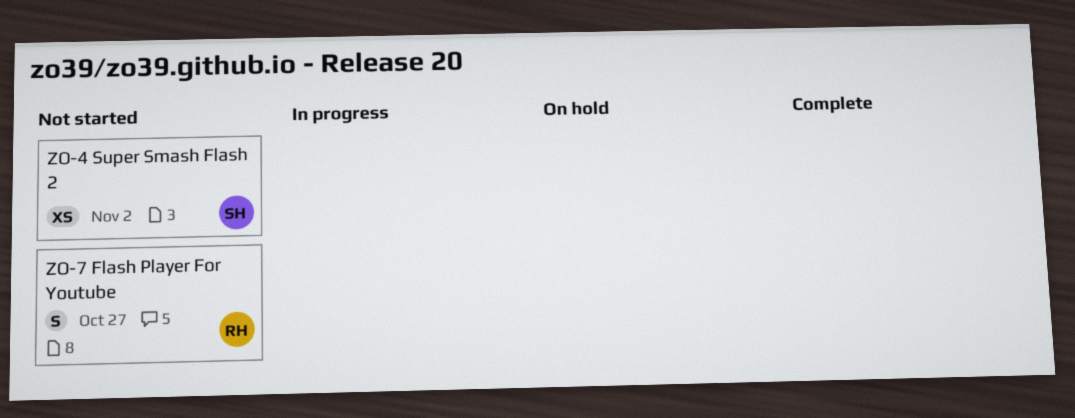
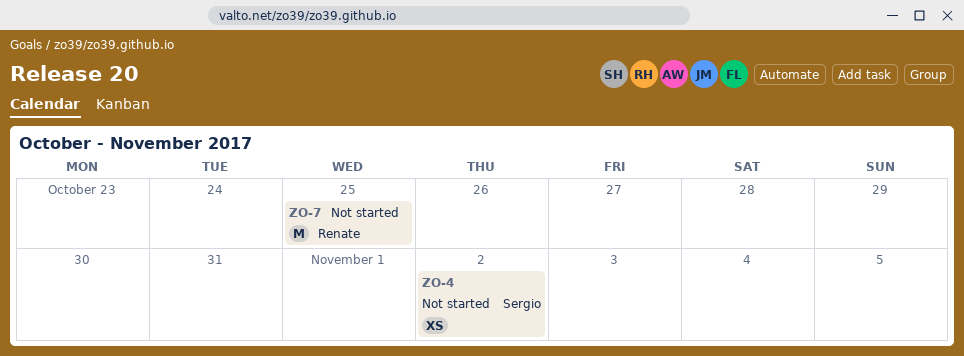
ZO-7, estimate: S -> M
ZO-7, due: Oct 27 -> Oct 25

